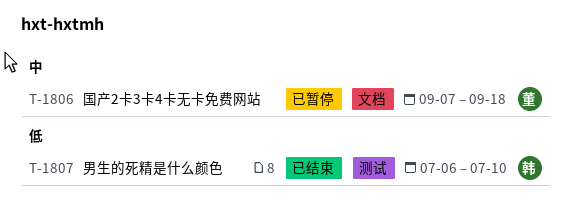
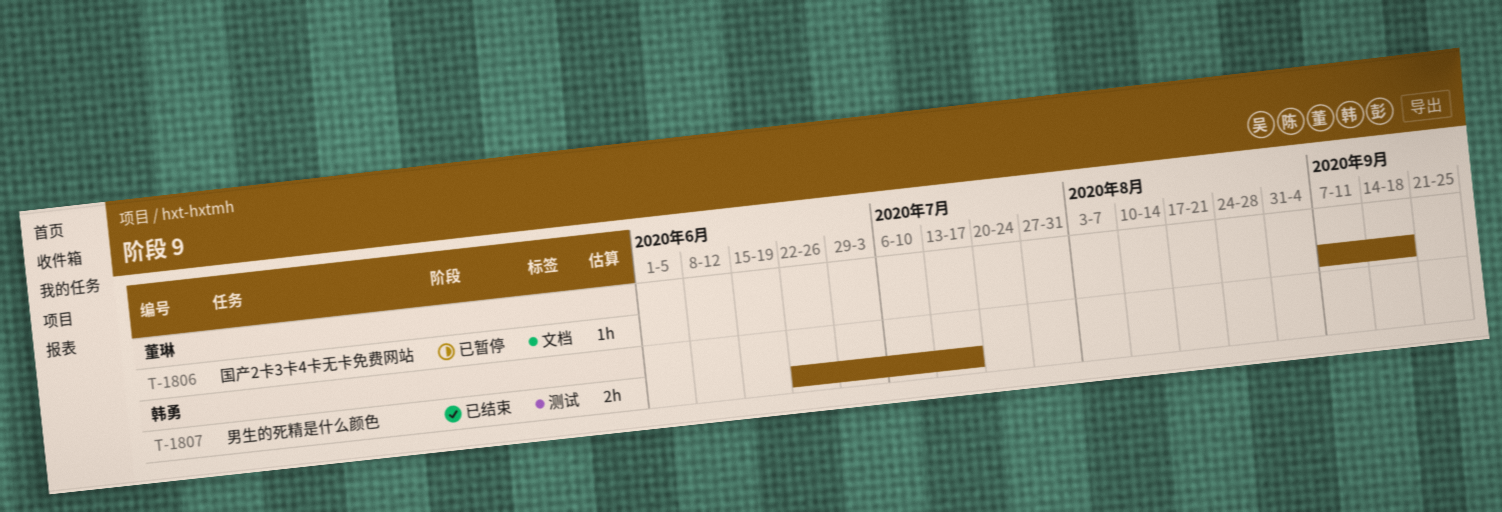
T-1807, start: Jul 6 -> Jun 22
T-1807, due: Jul 10 -> Jul 17

